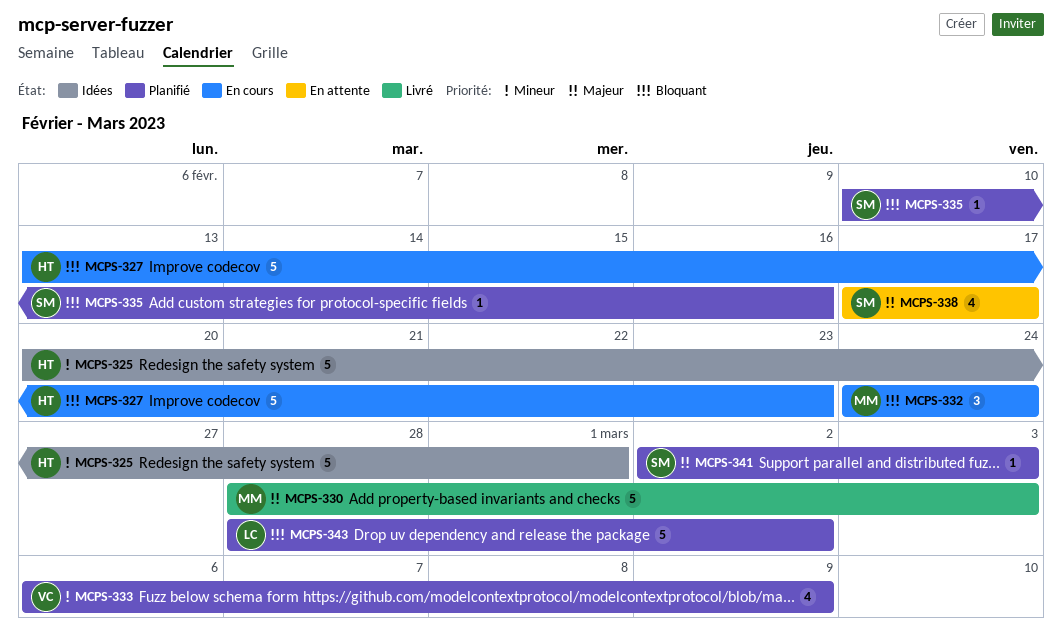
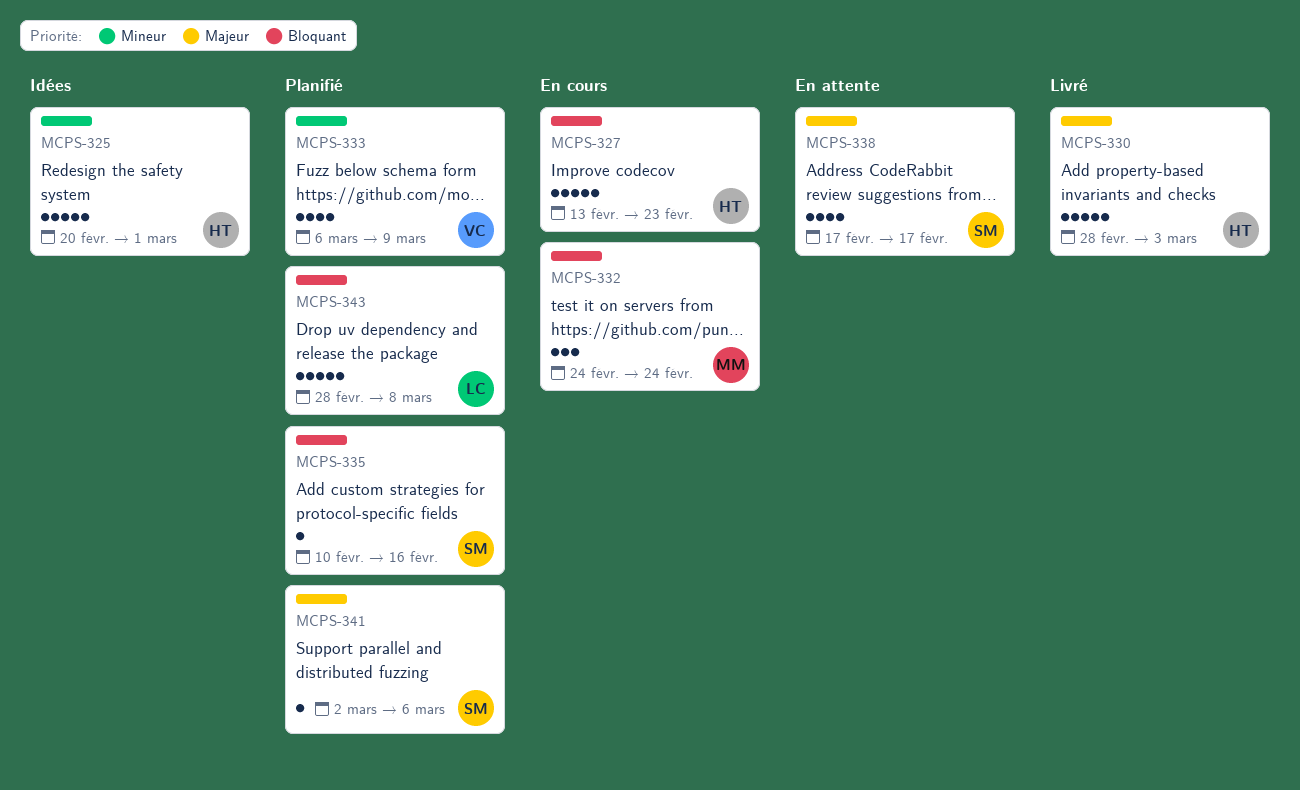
MCPS-330, owner: MM -> HT
MCPS-341, due: Mar 3 -> Mar 6
MCPS-343, due: Mar 2 -> Mar 8

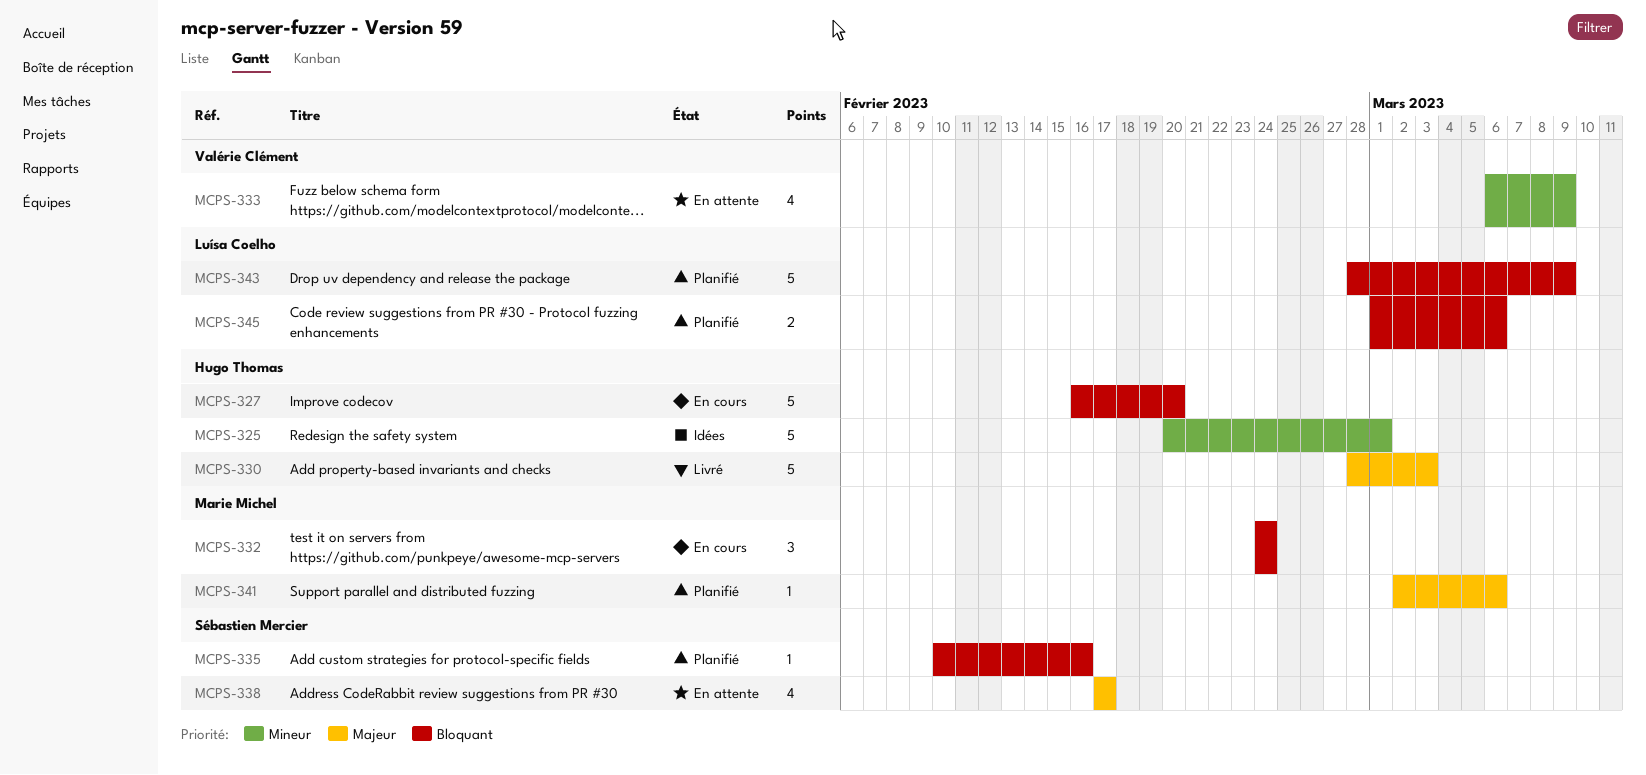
MCPS-327, start: Feb 13 -> Feb 16
MCPS-327, due: Feb 23 -> Feb 20
MCPS-333, status: Planifié -> En attente
MCPS-341, owner: Sébastien Mercier -> Marie Michel
MCPS-343, due: Mar 8 -> Mar 9
MCPS-345: none -> present

